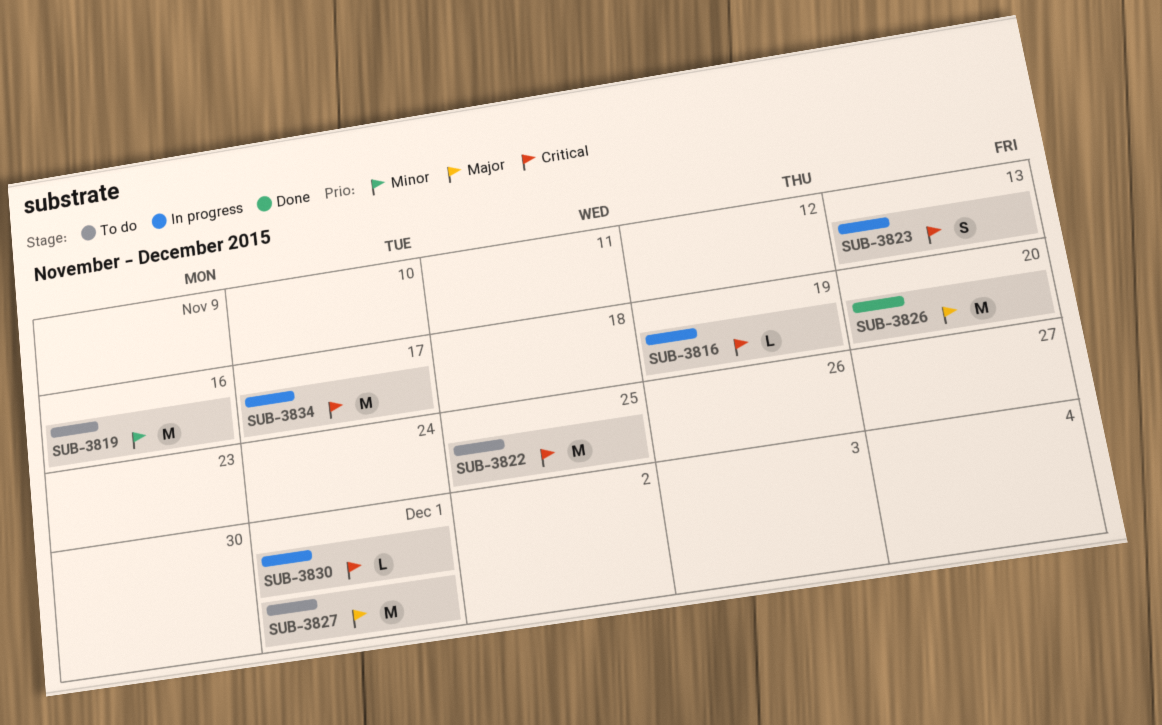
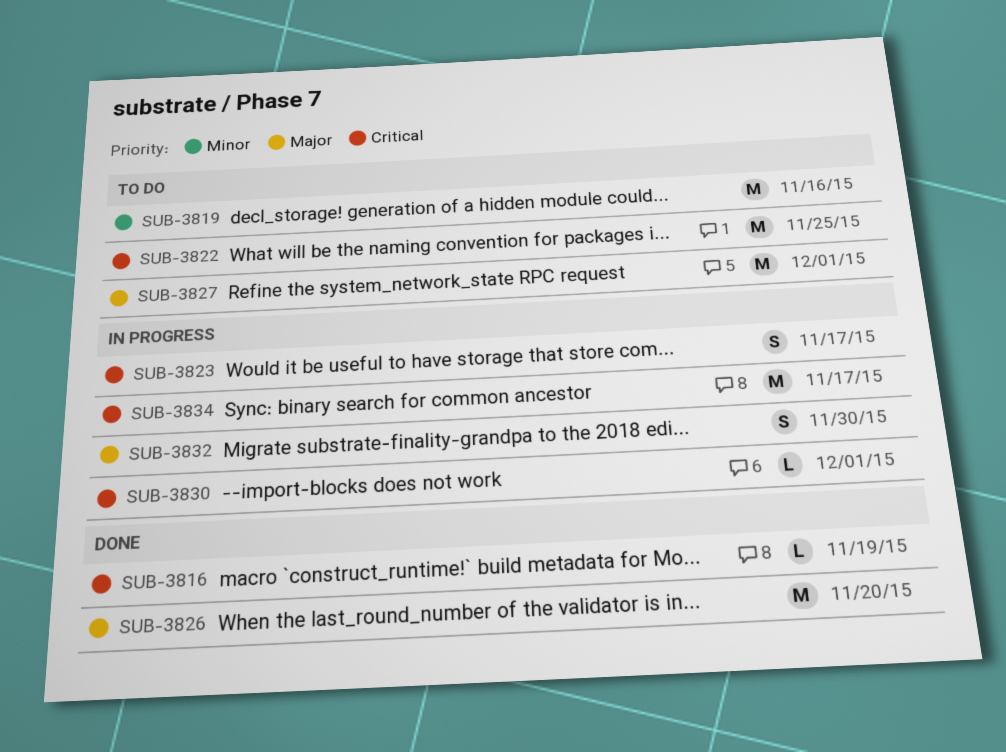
SUB-3816, status: In progress -> Done
SUB-3823, due: Nov 13 -> Nov 17
SUB-3832: none -> present

